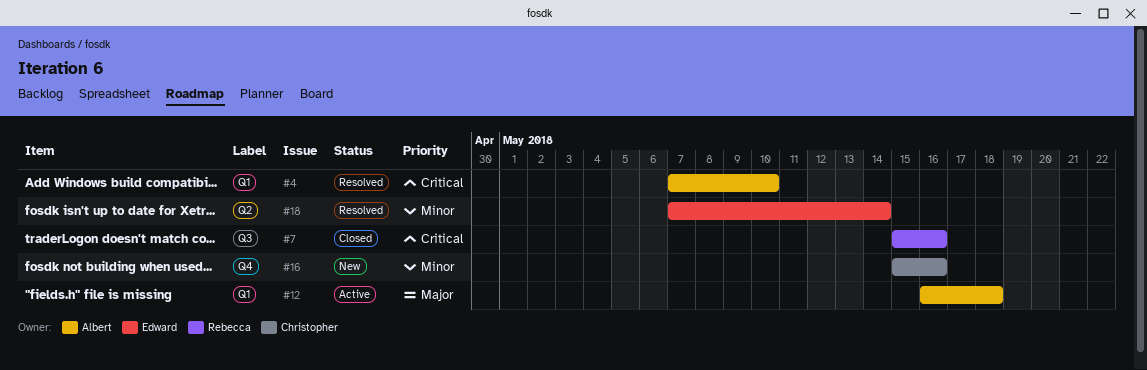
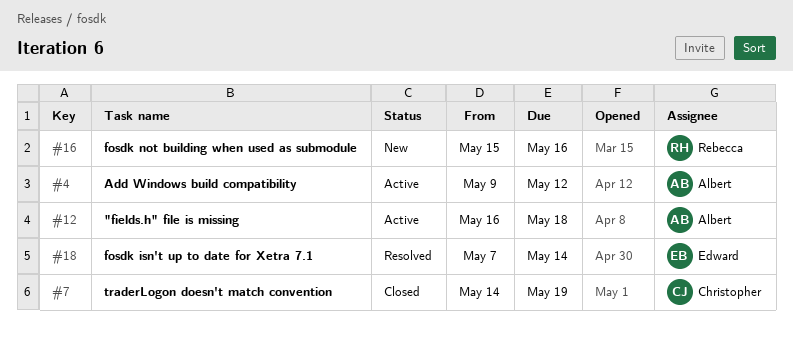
#4, status: Resolved -> Active
#4, start: May 7 -> May 9
#4, due: May 10 -> May 12
#7, owner: Rebecca -> Christopher
#7, start: May 15 -> May 14
#7, due: May 16 -> May 19
#16, owner: Christopher -> Rebecca

